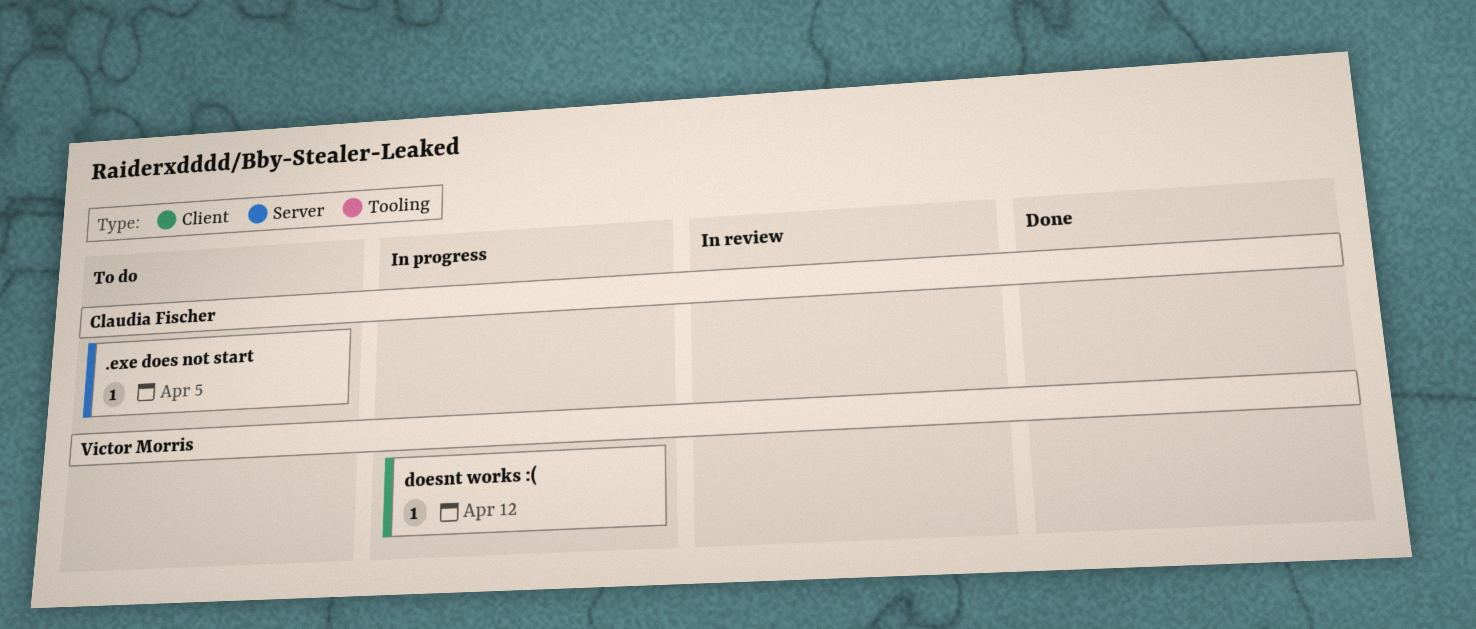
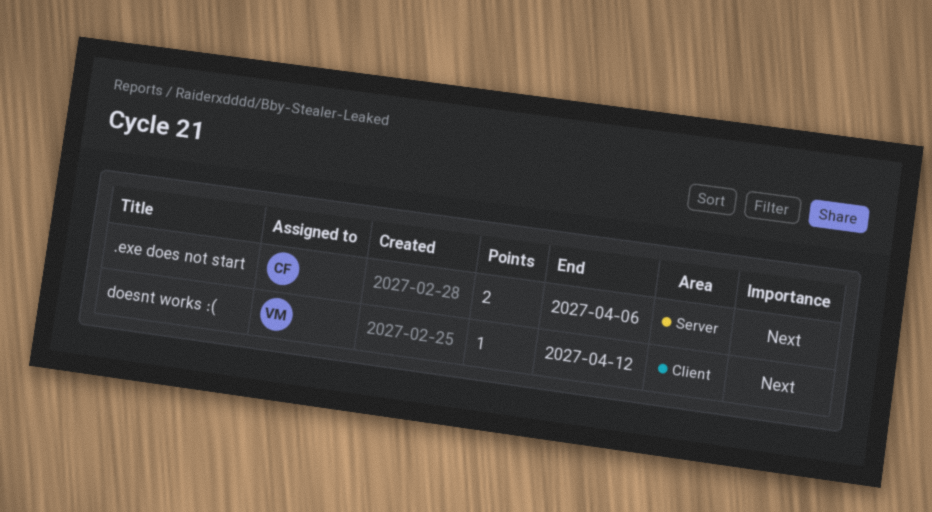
.exe does not start, estimate: 1 -> 2
.exe does not start, due: Apr 5 -> Apr 6

